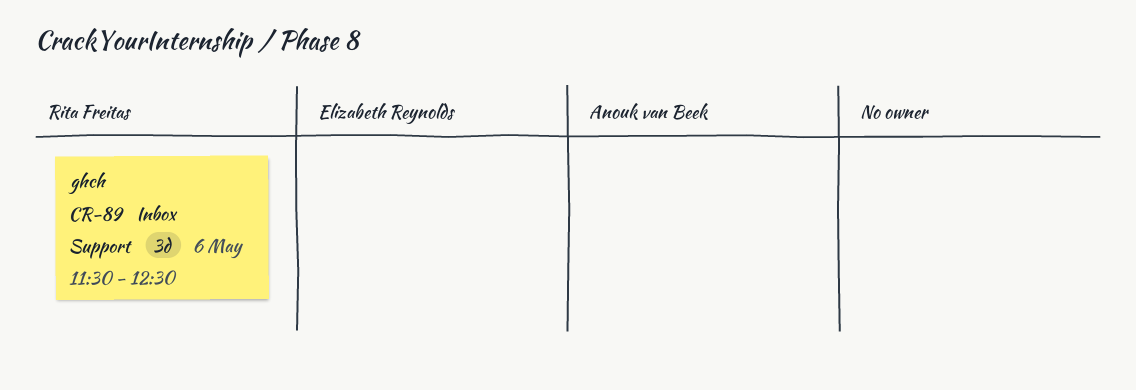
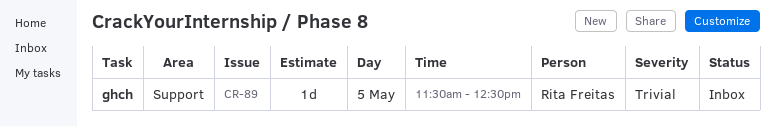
CR-89, estimate: 3d -> 1d
CR-89, day: May 6 -> May 5

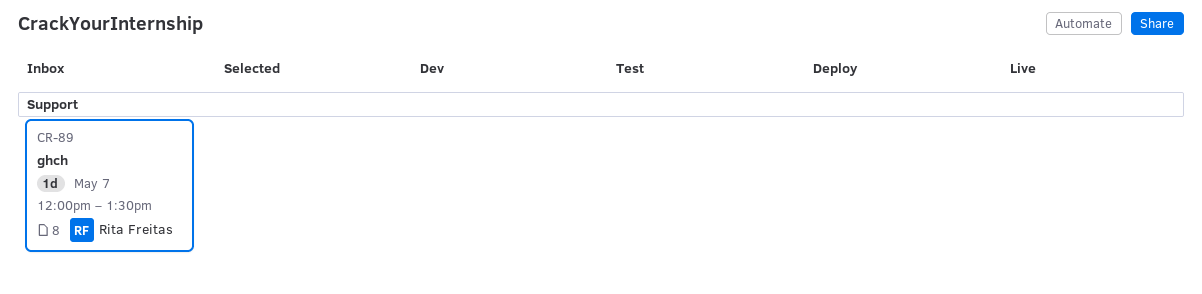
CR-89, day: May 5 -> May 7
CR-89, begins: 11:30 -> 12:00
CR-89, ends: 12:30 -> 13:30

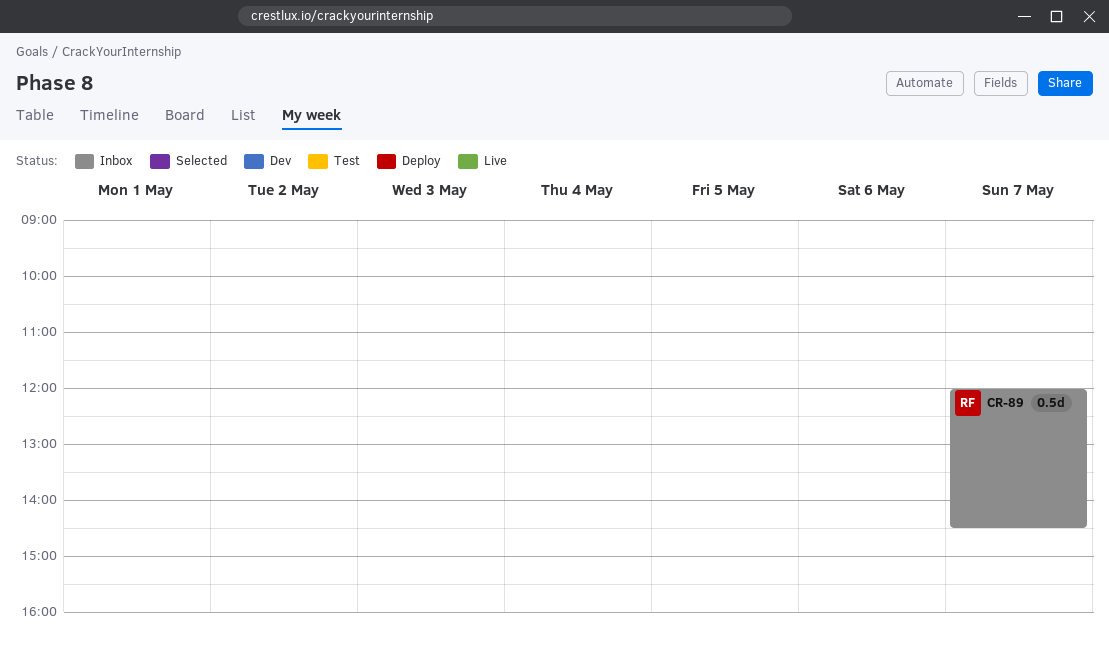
CR-89, estimate: 1d -> 0.5d
CR-89, ends: 13:30 -> 14:30

